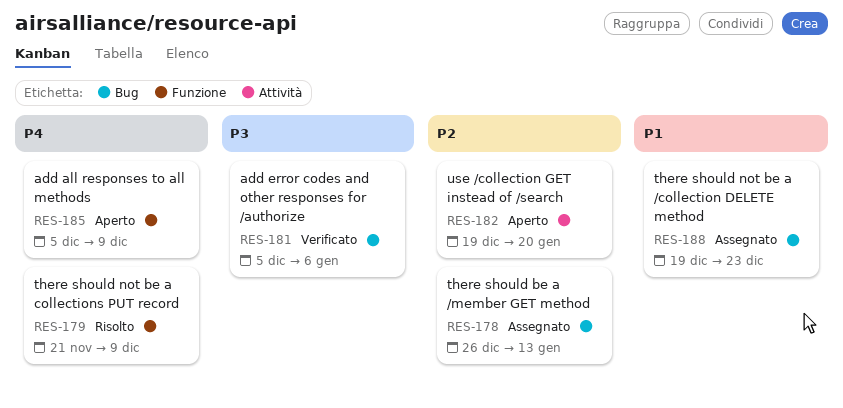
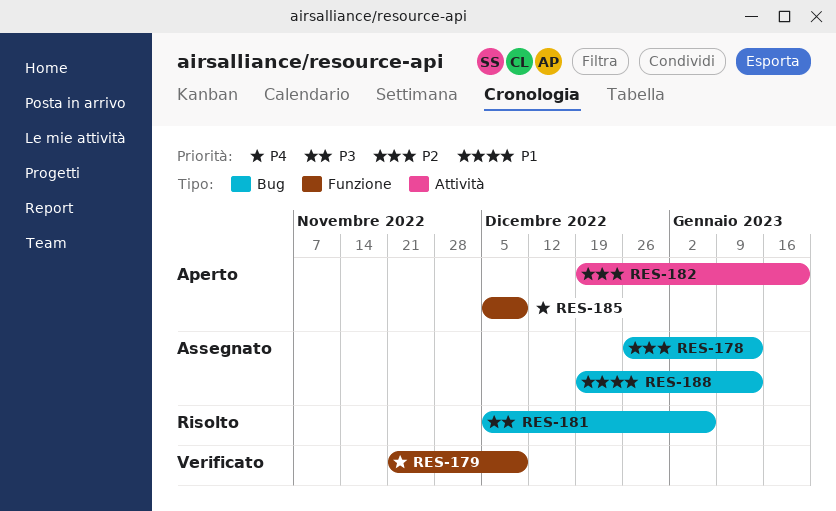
RES-179, status: Risolto -> Verificato
RES-181, status: Verificato -> Risolto
RES-188, due: Dec 23 -> Jan 13

